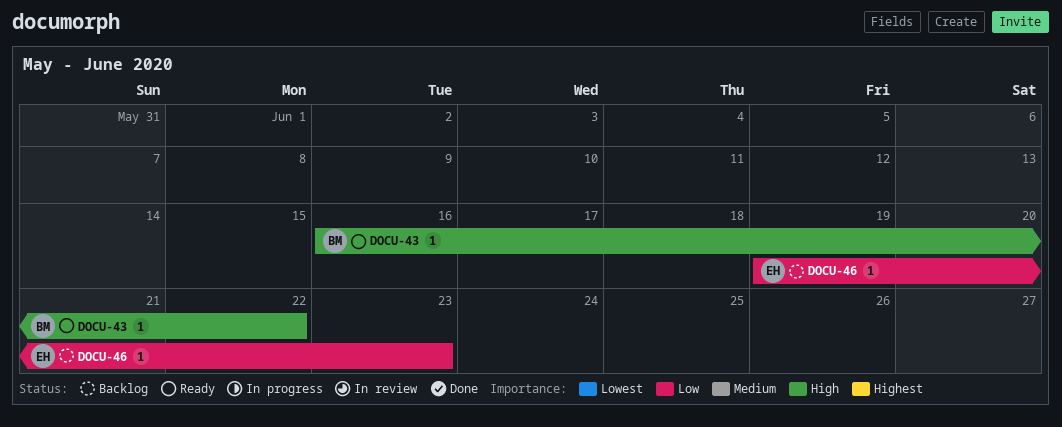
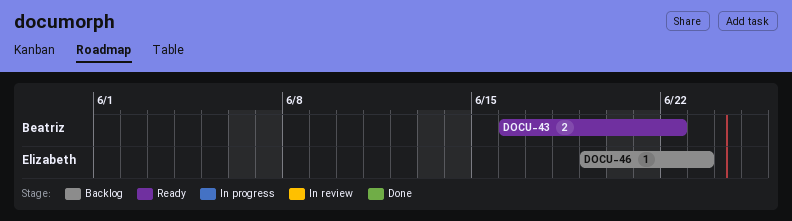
DOCU-43, estimate: 1 -> 2

